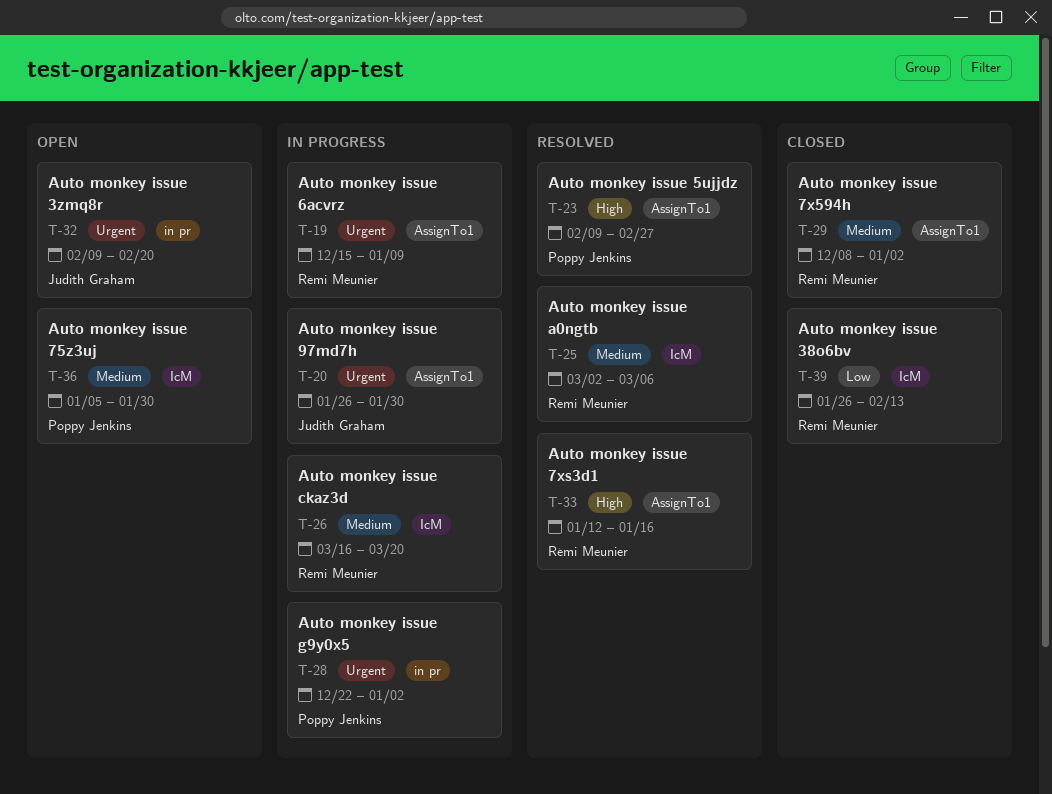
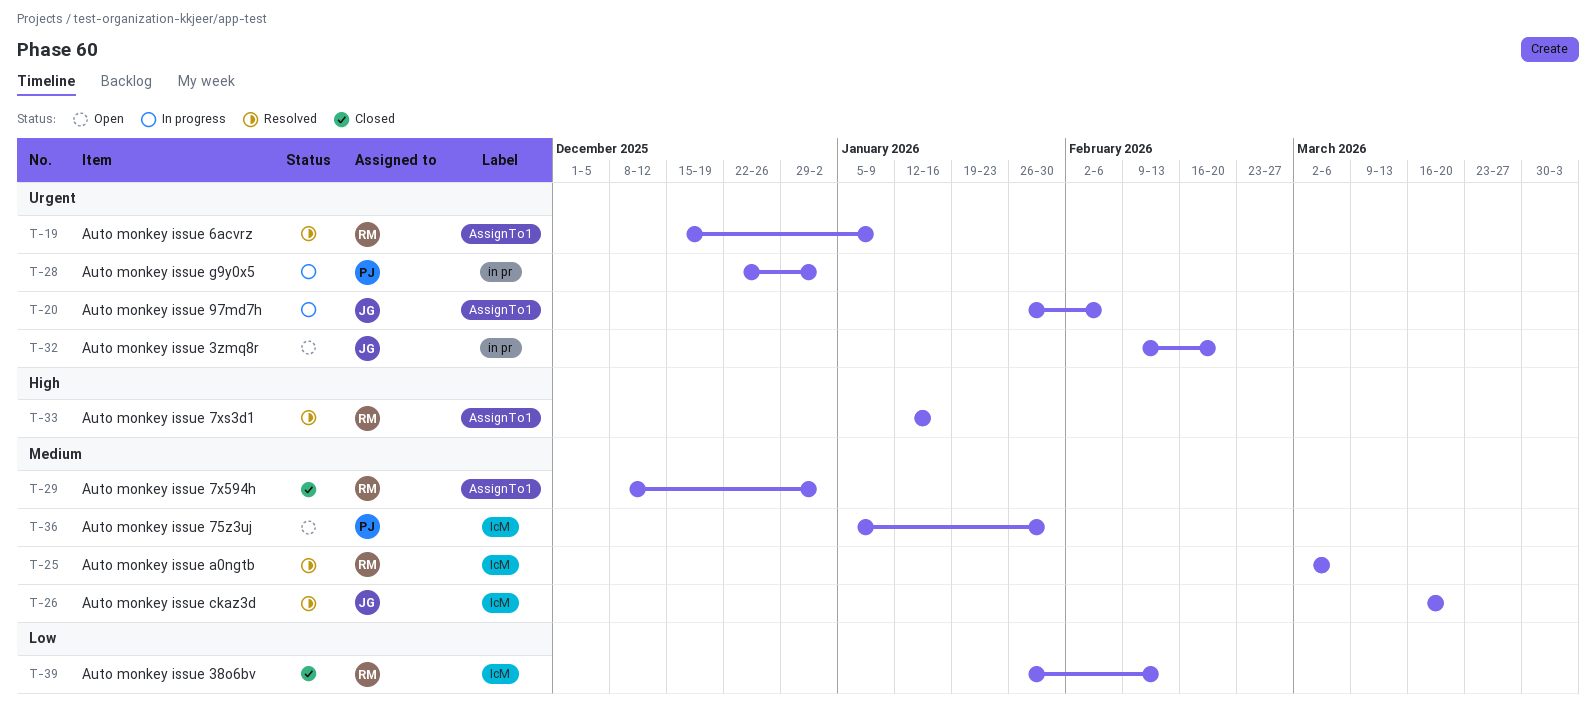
T-19, status: In progress -> Resolved
T-20, due: Jan 30 -> Feb 6
T-23: present -> none
T-26, status: In progress -> Resolved
T-26, owner: Rémi Meunier -> Judith Graham

